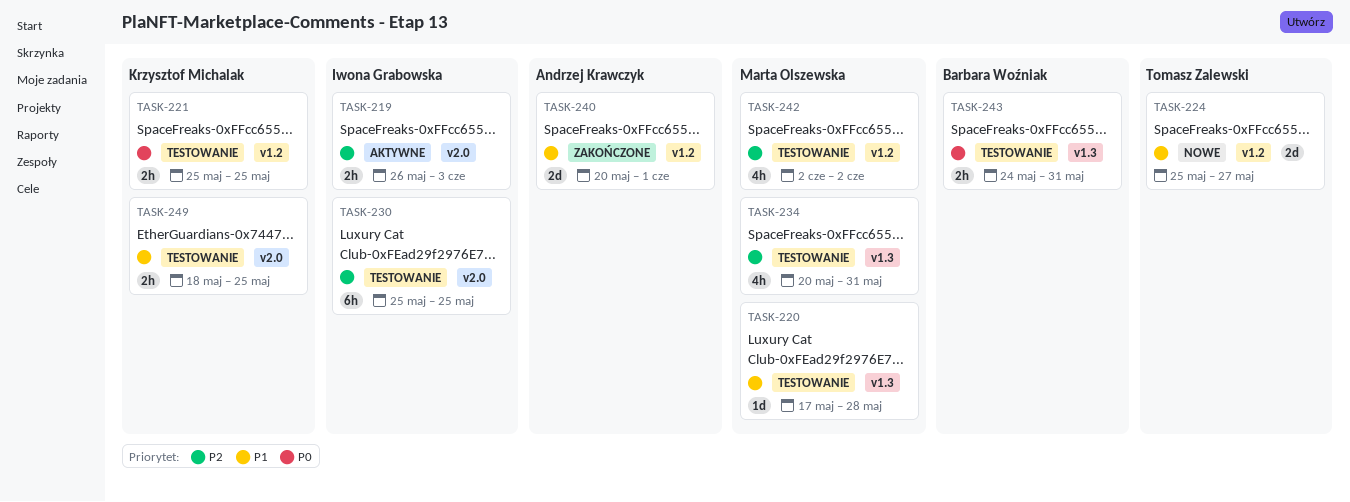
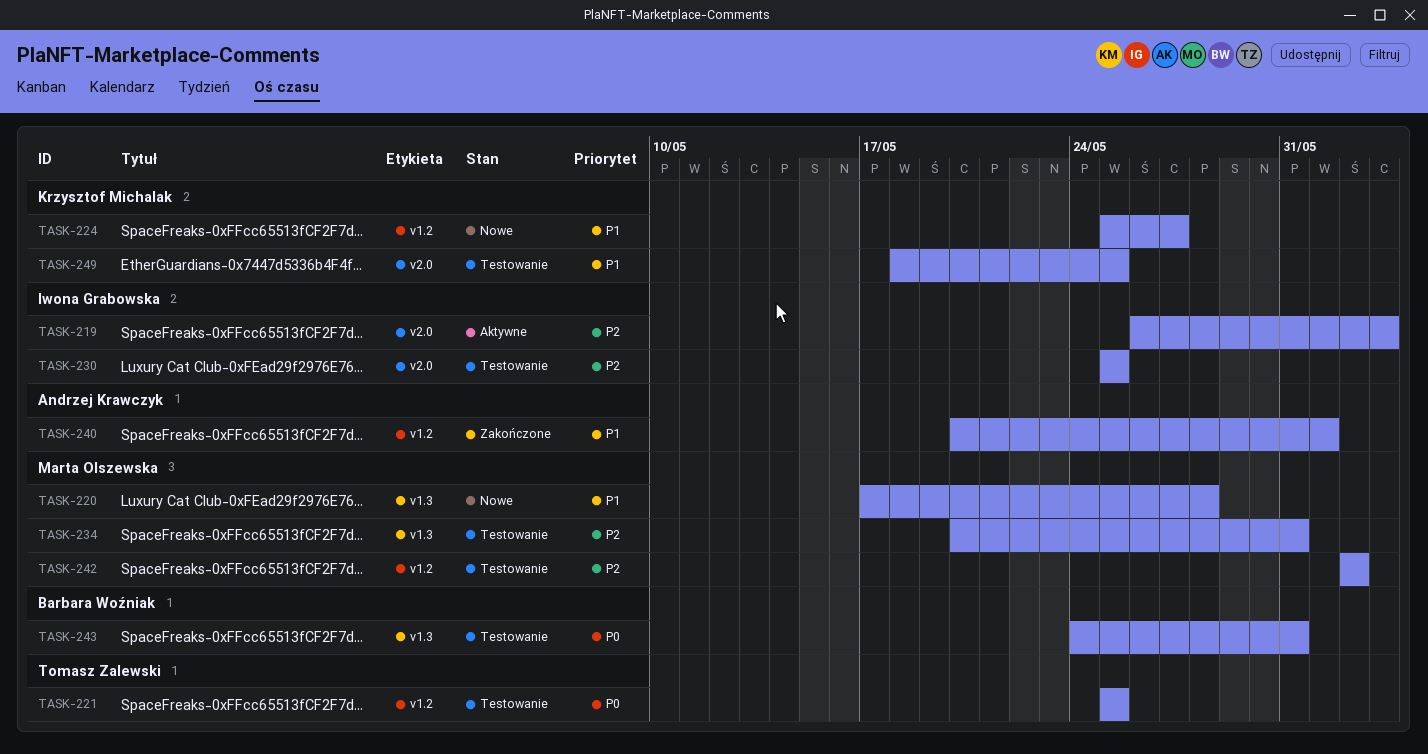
TASK-220, status: Testowanie -> Nowe
TASK-221, owner: Krzysztof Michalak -> Tomasz Zalewski
TASK-224, owner: Tomasz Zalewski -> Krzysztof Michalak

